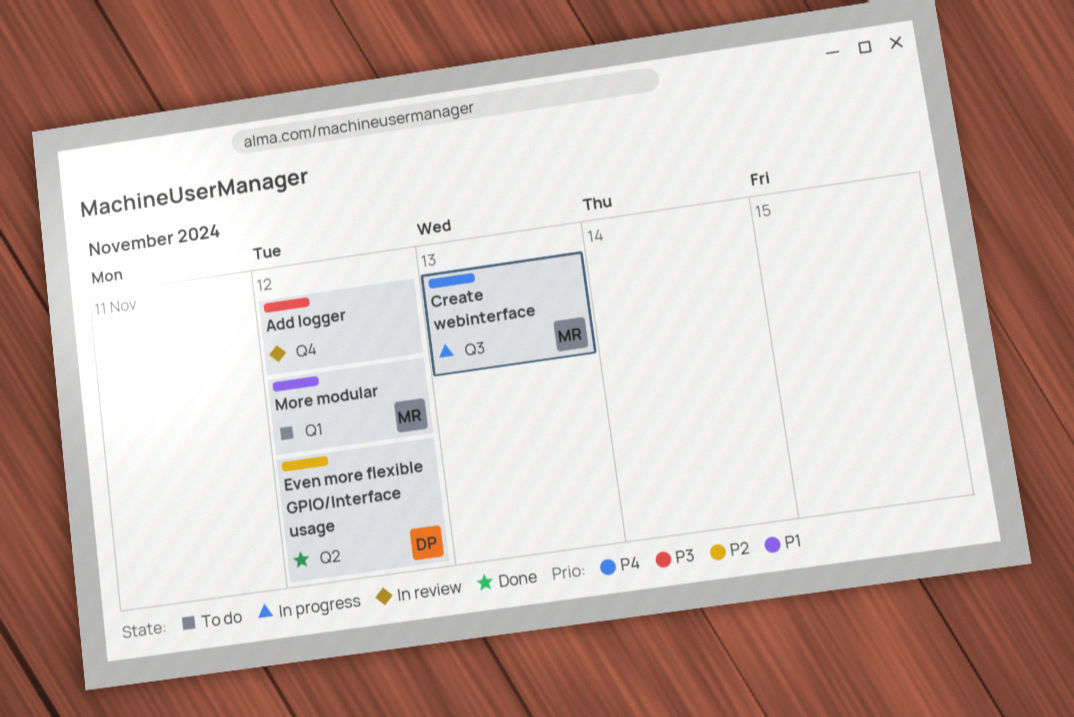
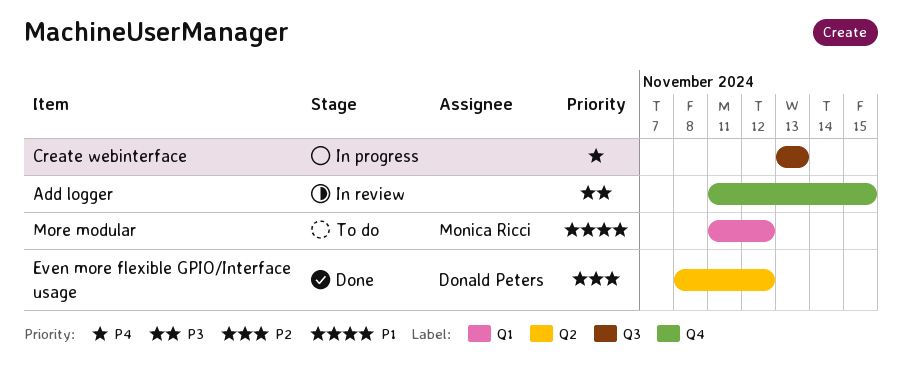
Add logger, due: Nov 12 -> Nov 15
Create webinterface, owner: Monica Ricci -> none

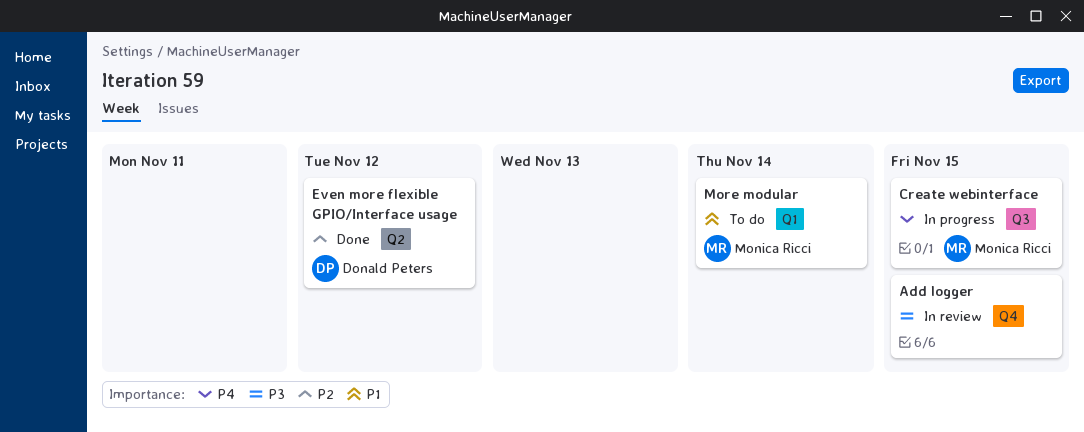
Create webinterface, owner: none -> Monica Ricci
Create webinterface, due: Nov 13 -> Nov 15
More modular, due: Nov 12 -> Nov 14

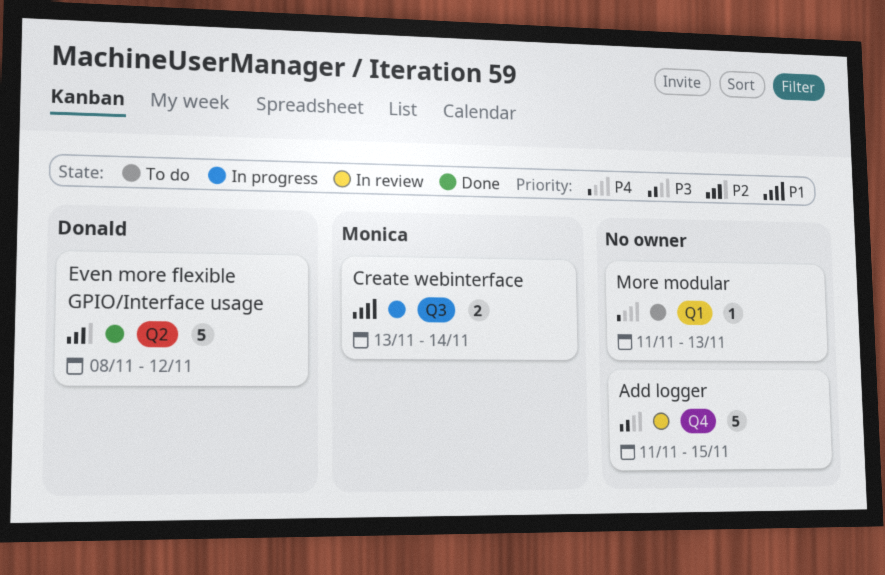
Create webinterface, priority: P4 -> P1
Create webinterface, due: Nov 15 -> Nov 14
More modular, owner: Monica Ricci -> none
More modular, priority: P1 -> P4
More modular, due: Nov 14 -> Nov 13

